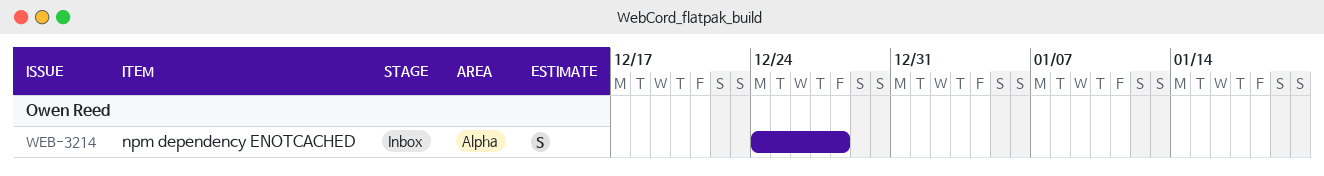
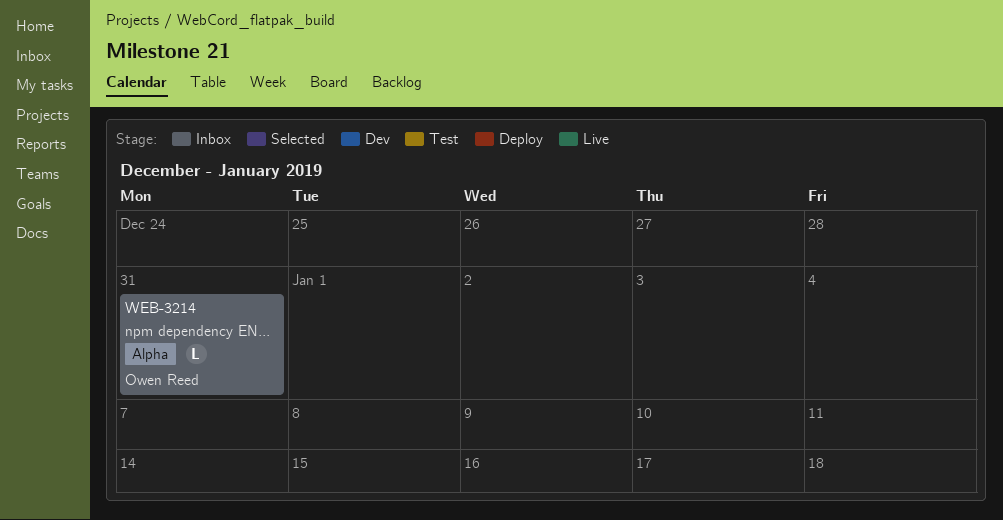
WEB-3214, estimate: S -> L
WEB-3214, due: Dec 28 -> Dec 31

